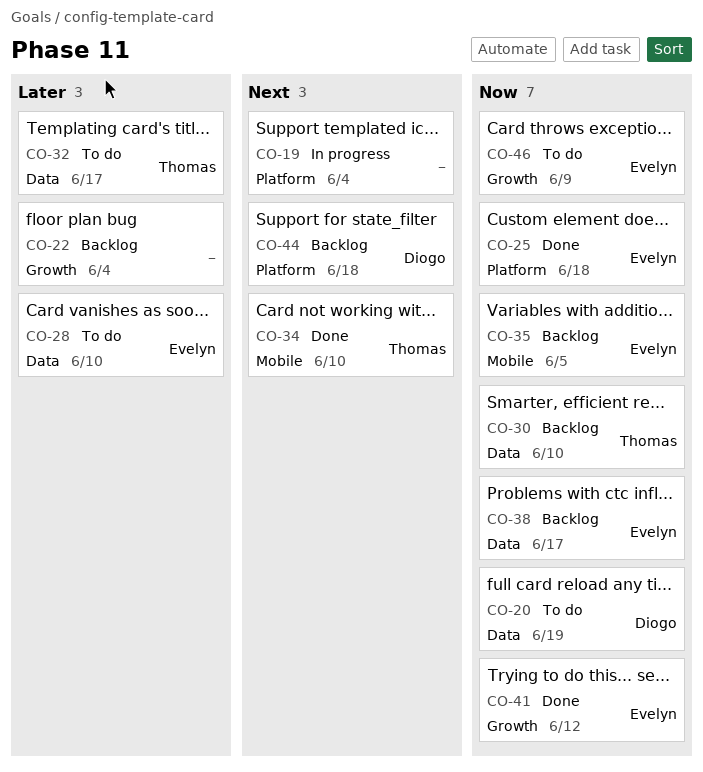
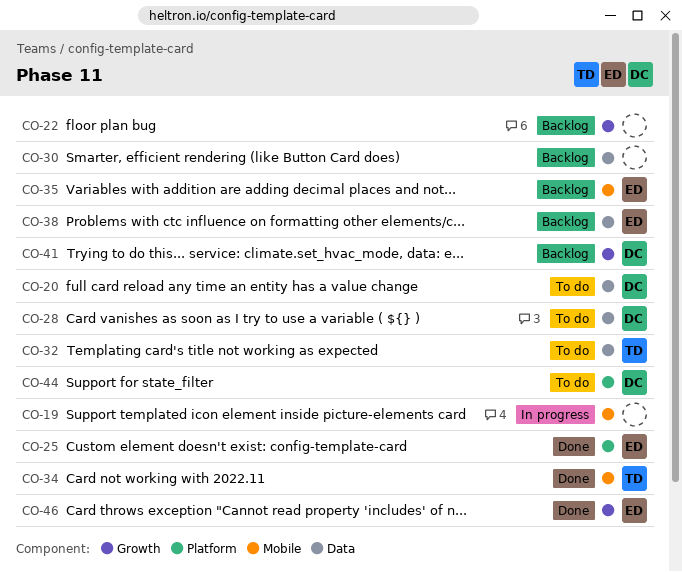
CO-19, label: Platform -> Mobile
CO-28, owner: Evelyn -> Diogo
CO-30, owner: Thomas -> none
CO-41, status: Done -> Backlog
CO-41, owner: Evelyn -> Diogo
CO-44, status: Backlog -> To do
CO-46, status: To do -> Done

